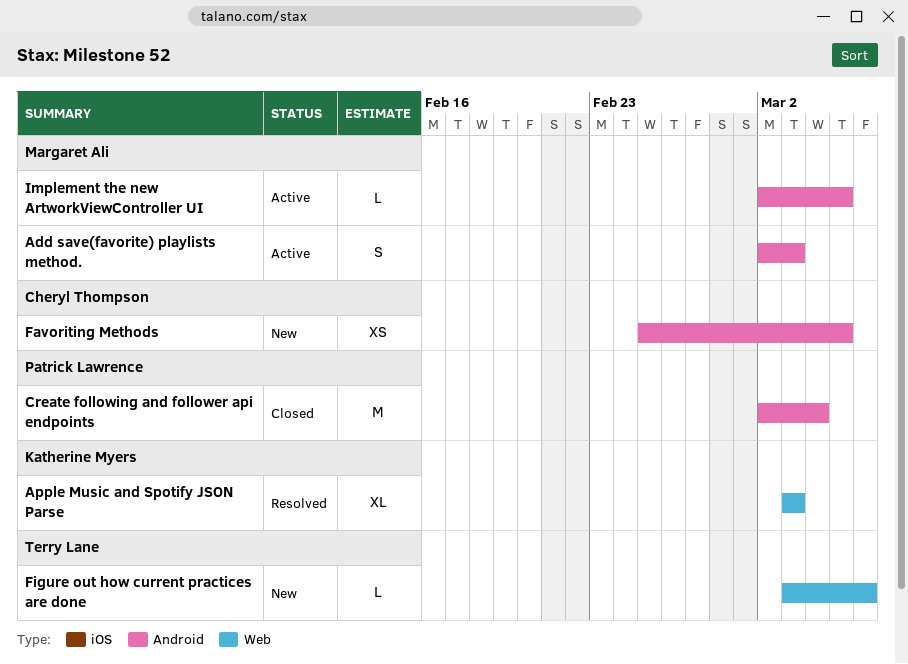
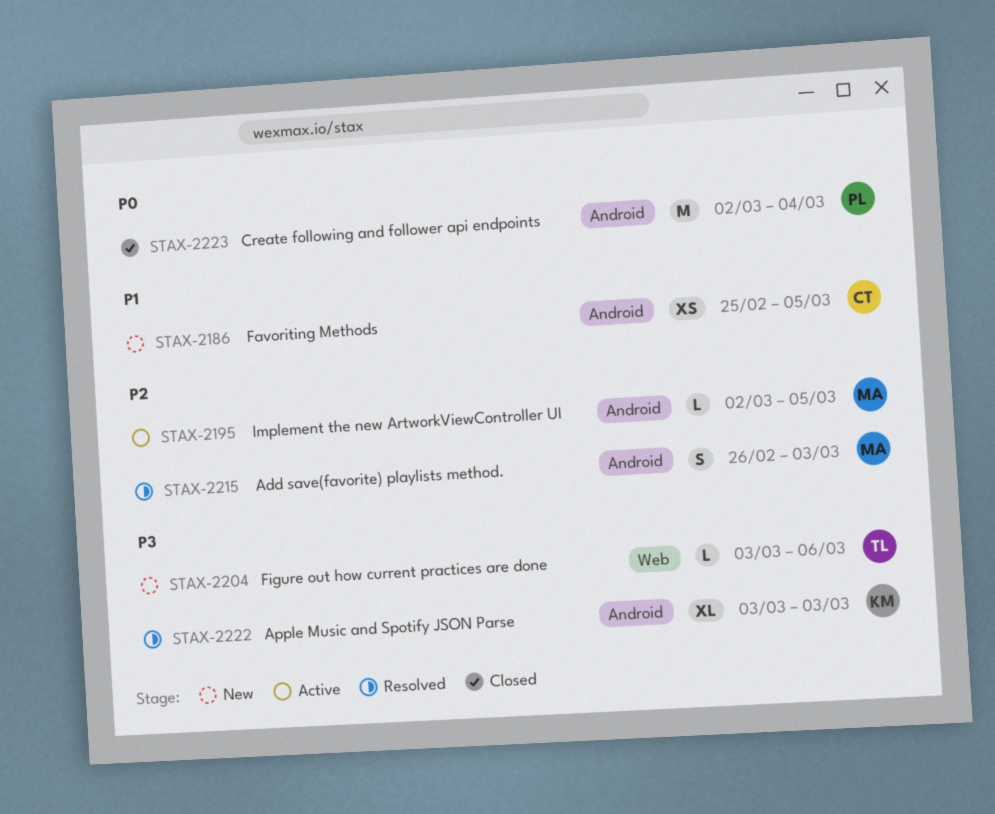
Add save(favorite) playlists method., status: Active -> Resolved
Add save(favorite) playlists method., start: Mar 2 -> Feb 26
Apple Music and Spotify JSON Parse, label: Web -> Android

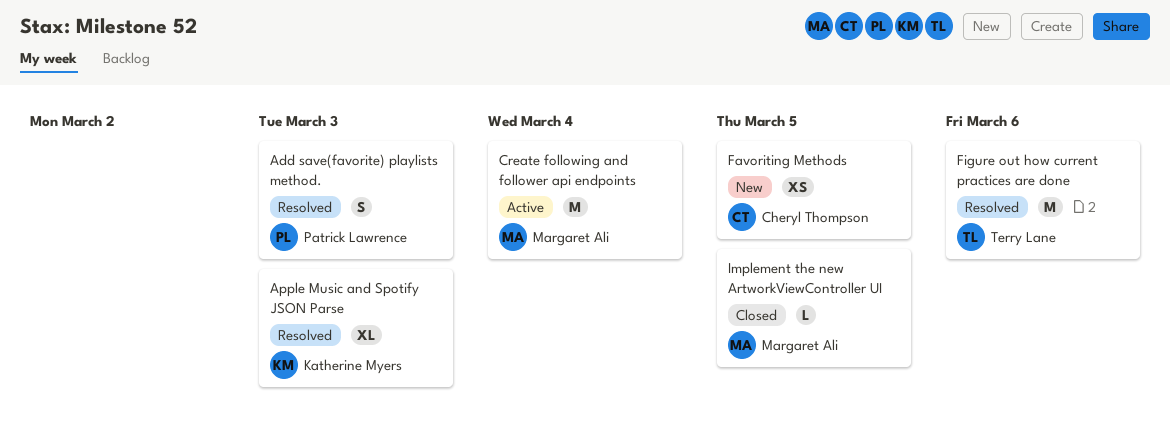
Add save(favorite) playlists method., owner: Margaret Ali -> Patrick Lawrence
Create following and follower api endpoints, status: Closed -> Active
Create following and follower api endpoints, owner: Patrick Lawrence -> Margaret Ali
Figure out how current practices are done, status: New -> Resolved
Figure out how current practices are done, estimate: L -> M
Implement the new ArtworkViewController UI, status: Active -> Closed

